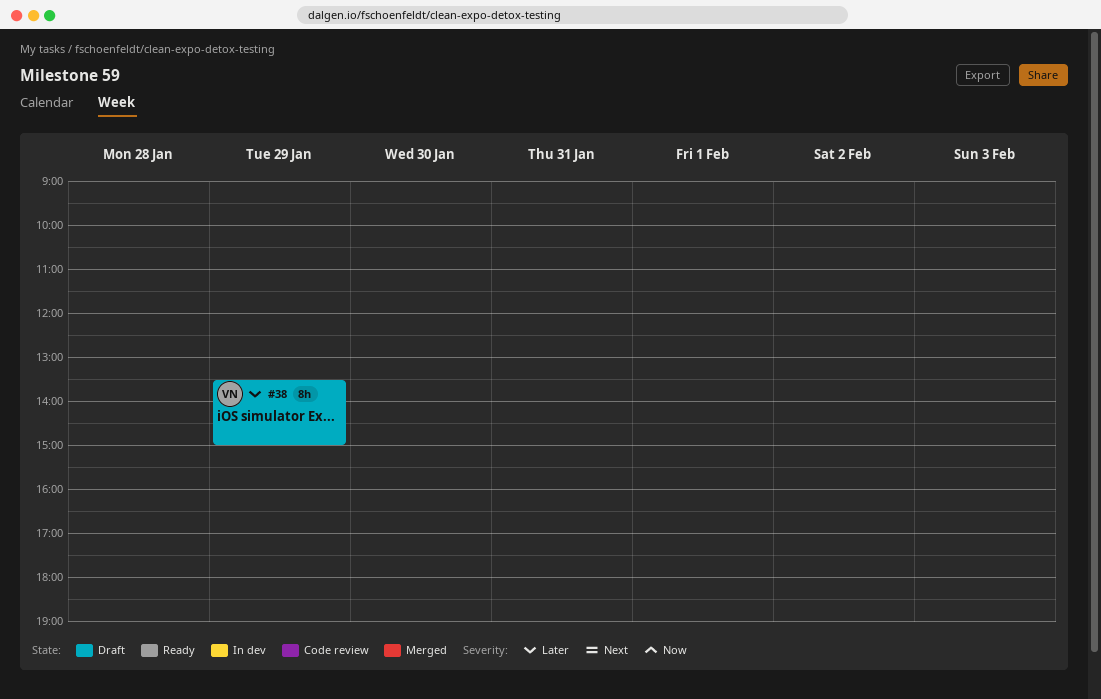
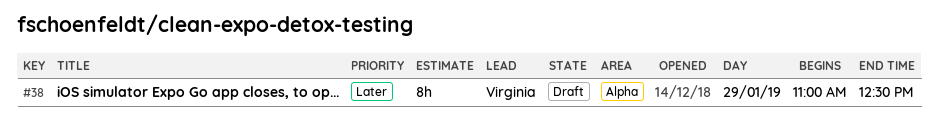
#38, begins: 13:30 -> 11:00
#38, ends: 15:00 -> 12:30

